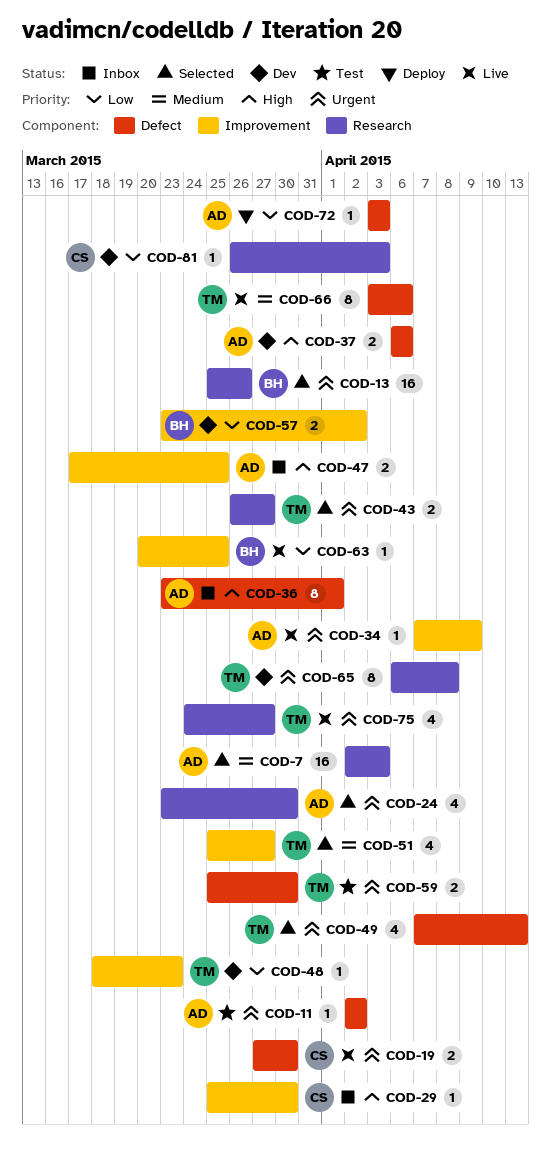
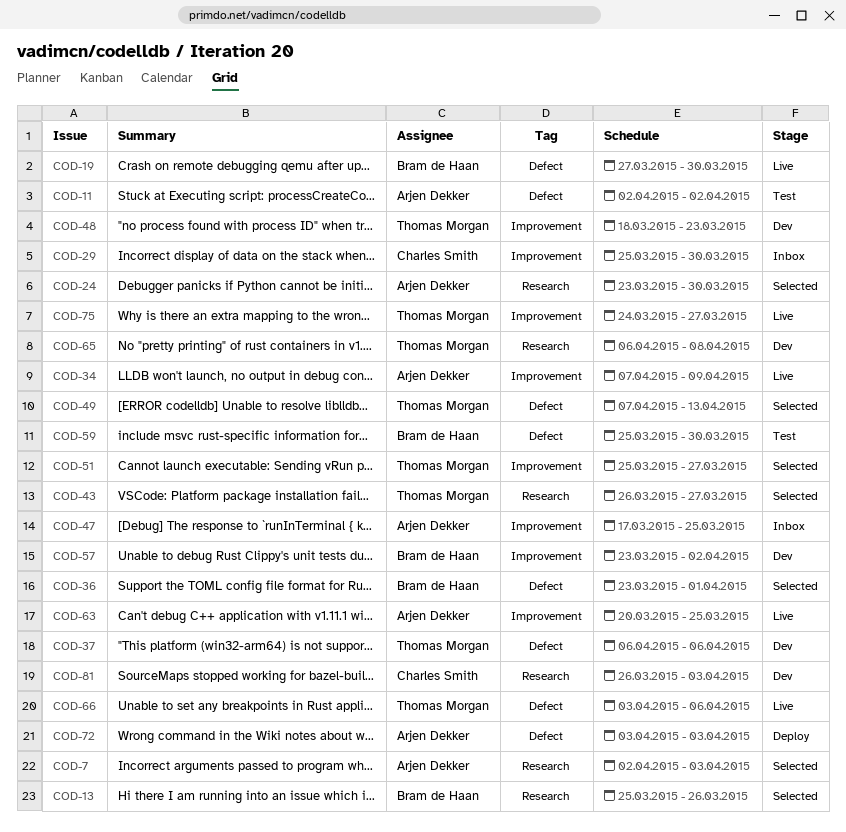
COD-19, owner: Charles Smith -> Bram de Haan
COD-36, status: Inbox -> Selected
COD-36, owner: Arjen Dekker -> Bram de Haan
COD-37, owner: Arjen Dekker -> Thomas Morgan
COD-59, owner: Thomas Morgan -> Bram de Haan
COD-63, owner: Bram de Haan -> Arjen Dekker
COD-75, label: Research -> Improvement

